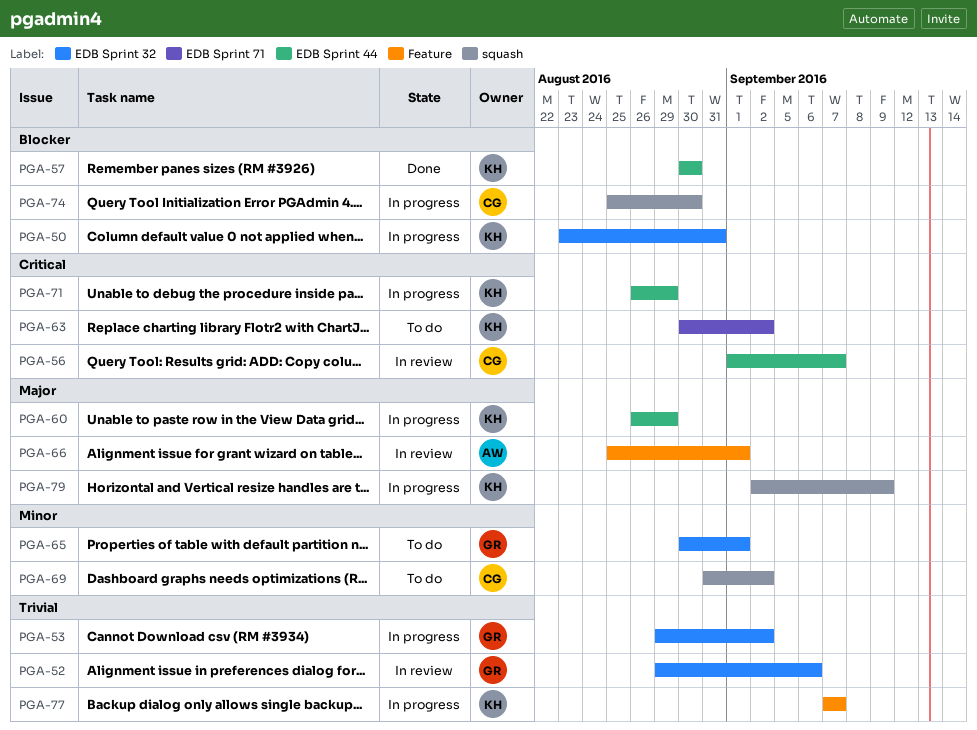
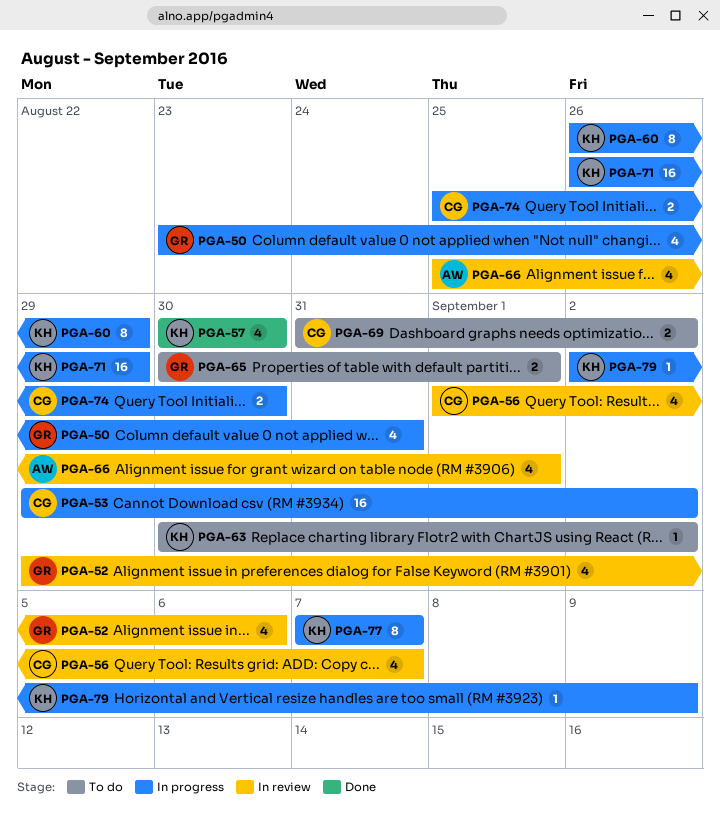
PGA-50, owner: KH -> GR
PGA-53, owner: GR -> CG

